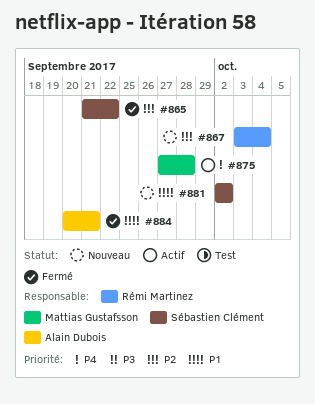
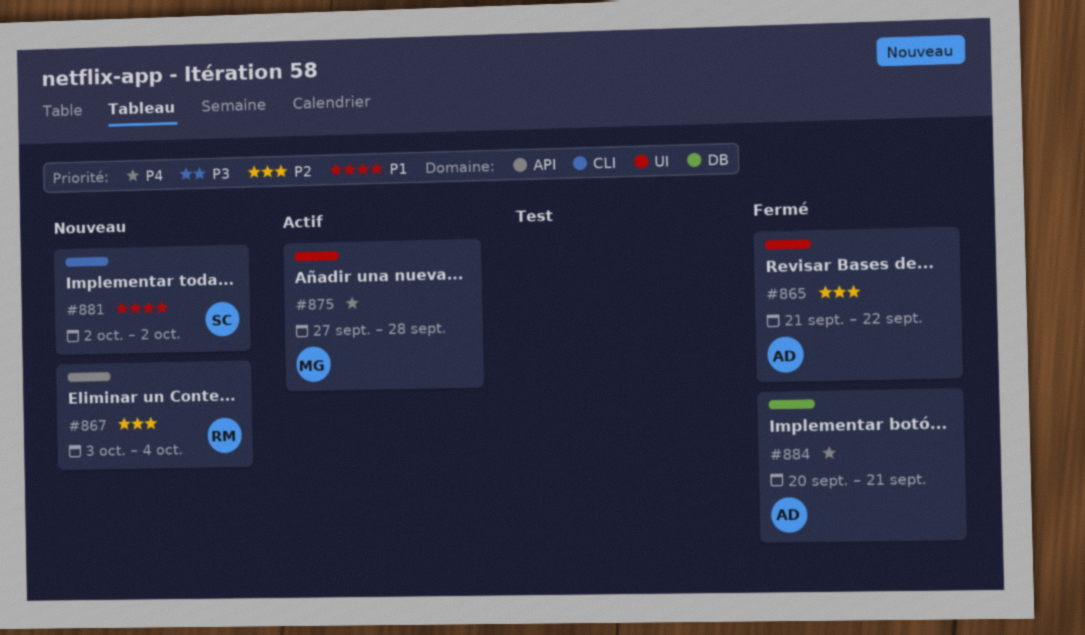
#865, owner: Sébastien Clément -> Alain Dubois
#884, priority: P1 -> P4

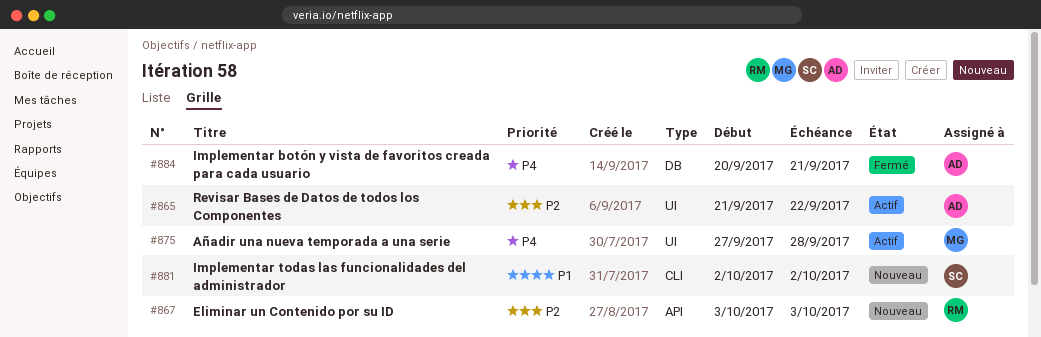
#865, status: Fermé -> Actif
#867, due: Oct 4 -> Oct 3

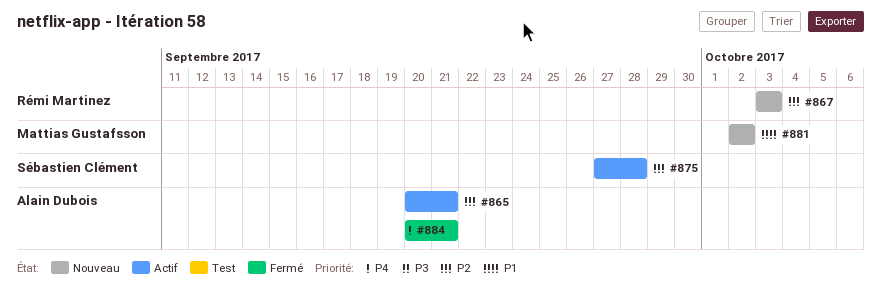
#865, start: Sep 21 -> Sep 20
#865, due: Sep 22 -> Sep 21
#875, owner: Mattias Gustafsson -> Sébastien Clément
#875, priority: P4 -> P2
#881, owner: Sébastien Clément -> Mattias Gustafsson

